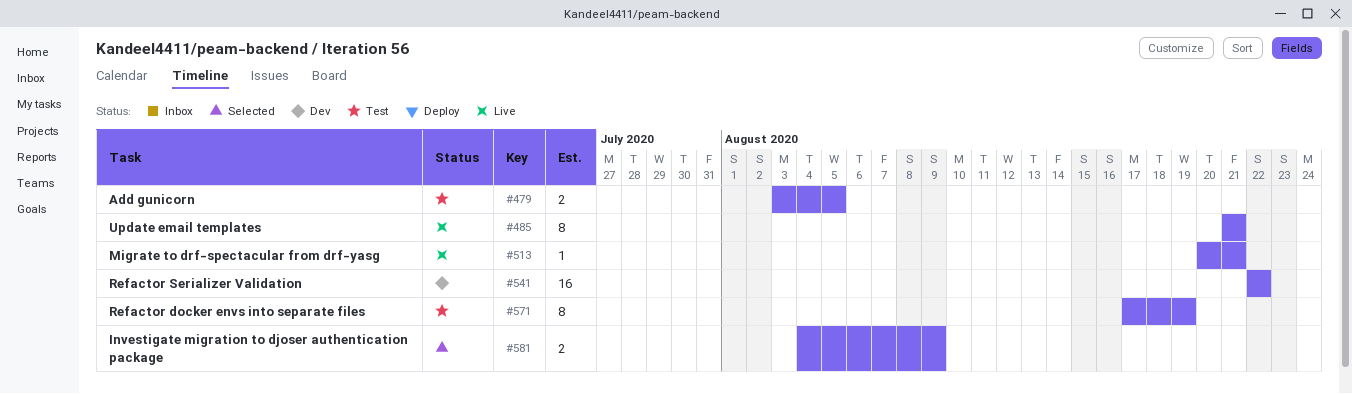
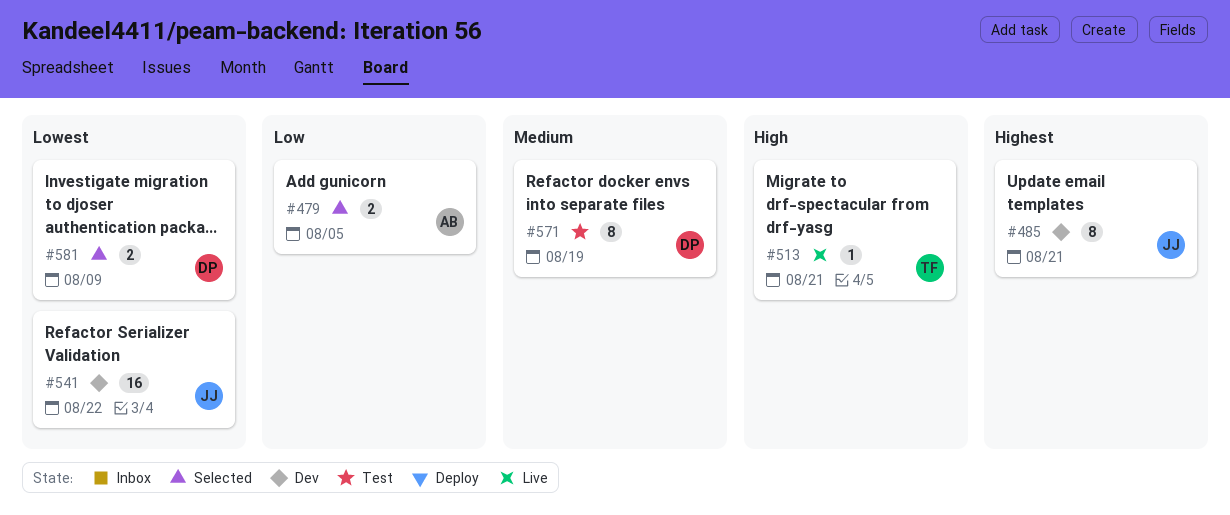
#479, status: Test -> Selected
#485, status: Live -> Dev

